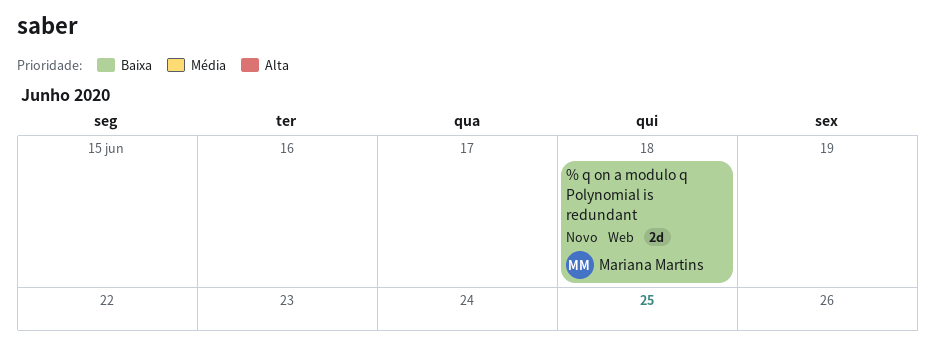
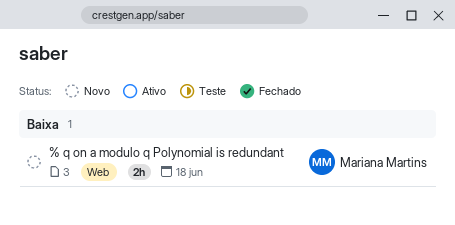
% q on a modulo q Polynomial is redundant, estimate: 2d -> 2h

